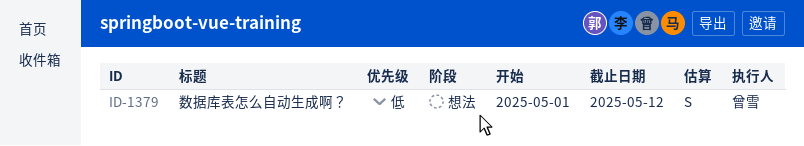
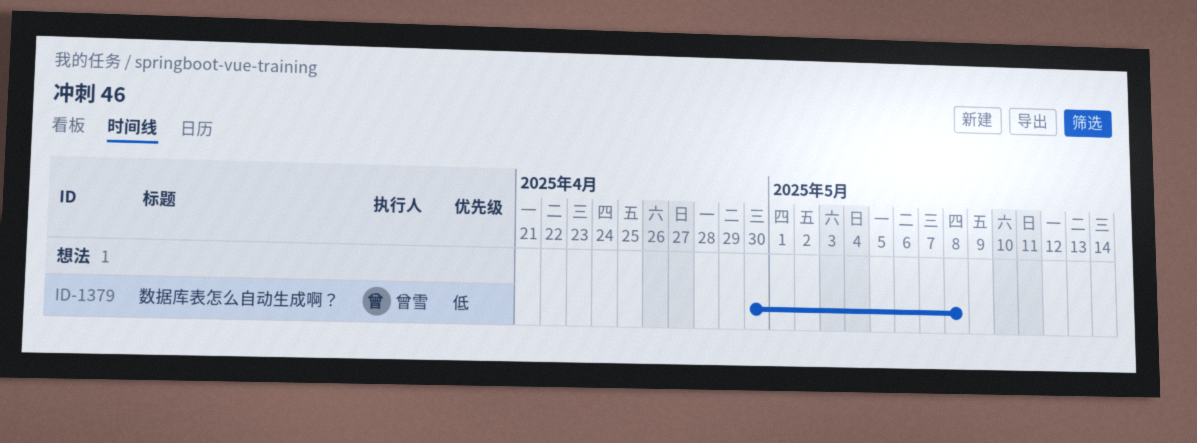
ID-1379, start: May 1 -> Apr 30
ID-1379, due: May 12 -> May 8

